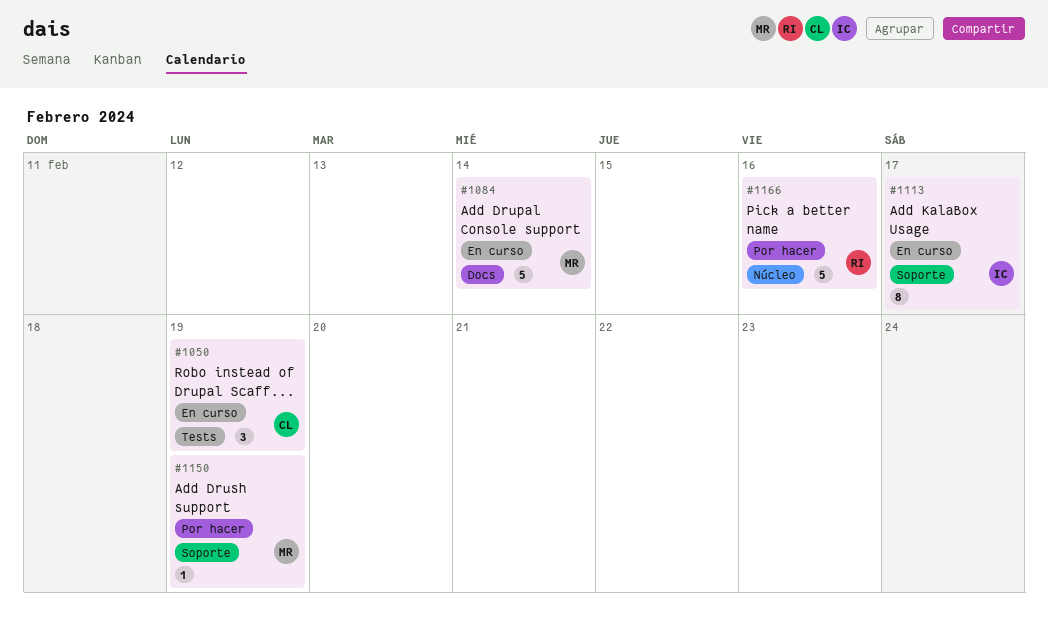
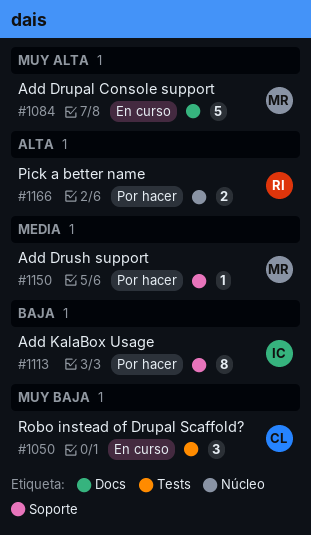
#1113, status: En curso -> Por hacer
#1166, estimate: 5 -> 2

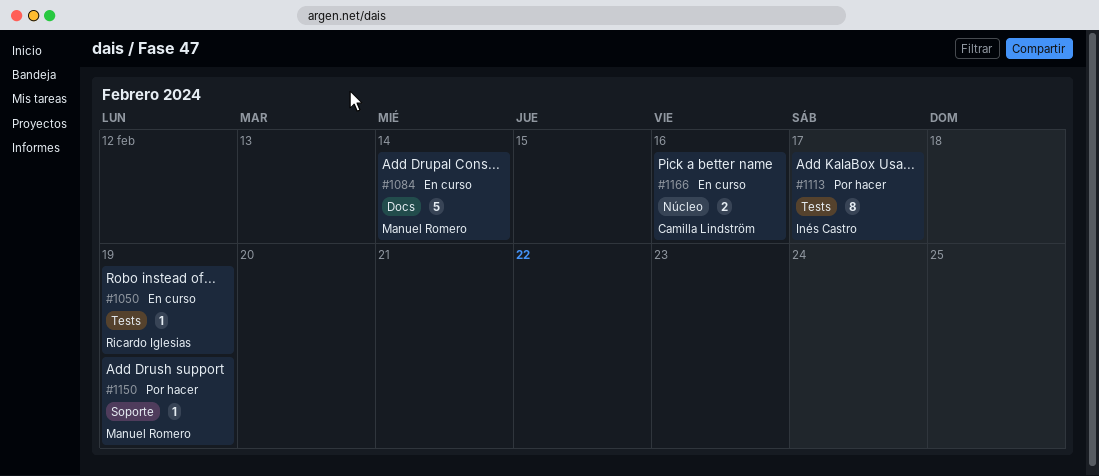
#1050, owner: Camilla Lindström -> Ricardo Iglesias
#1050, estimate: 3 -> 1
#1113, label: Soporte -> Tests
#1166, status: Por hacer -> En curso
#1166, owner: Ricardo Iglesias -> Camilla Lindström

